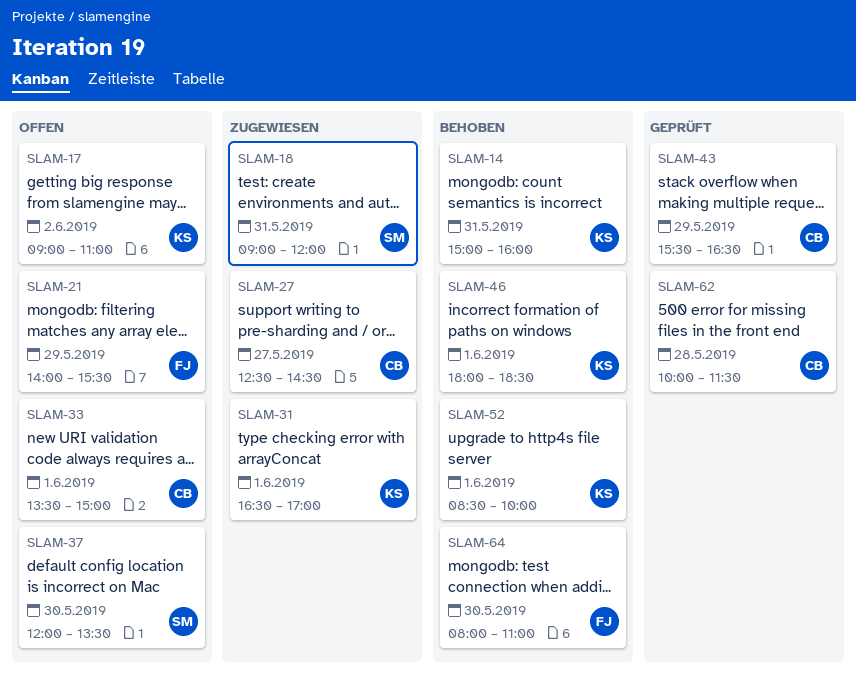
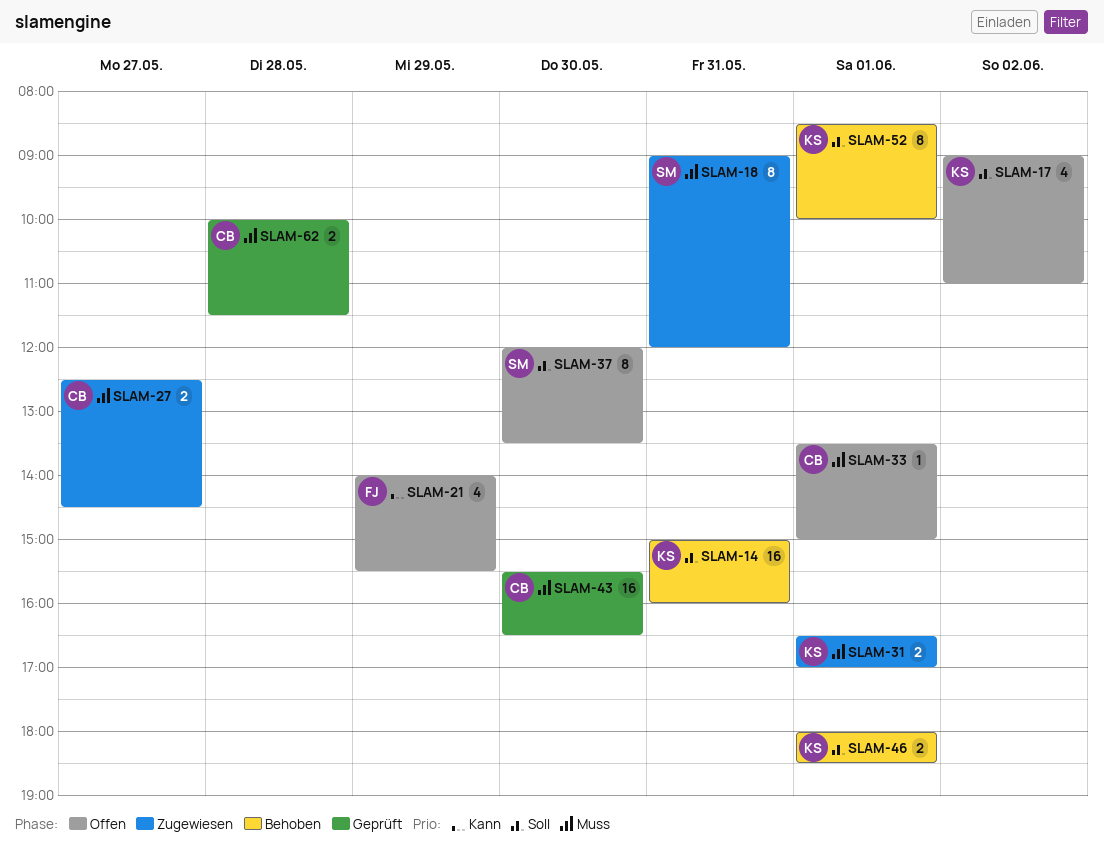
SLAM-43, day: May 29 -> May 30
SLAM-64: present -> none

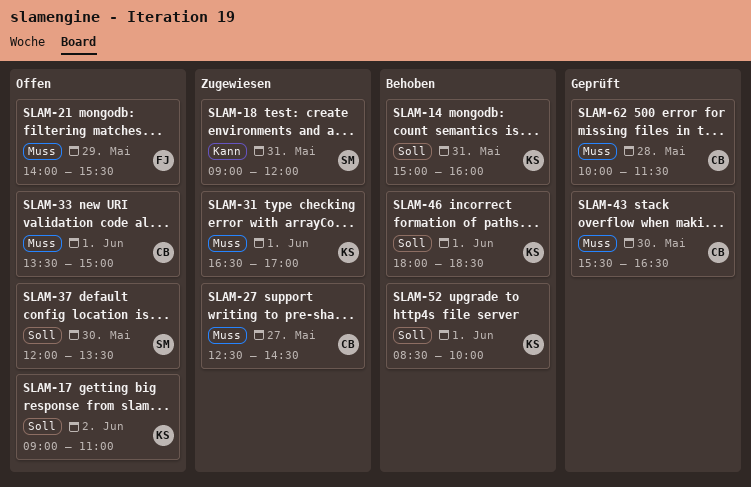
SLAM-18, priority: Muss -> Kann
SLAM-21, priority: Kann -> Muss

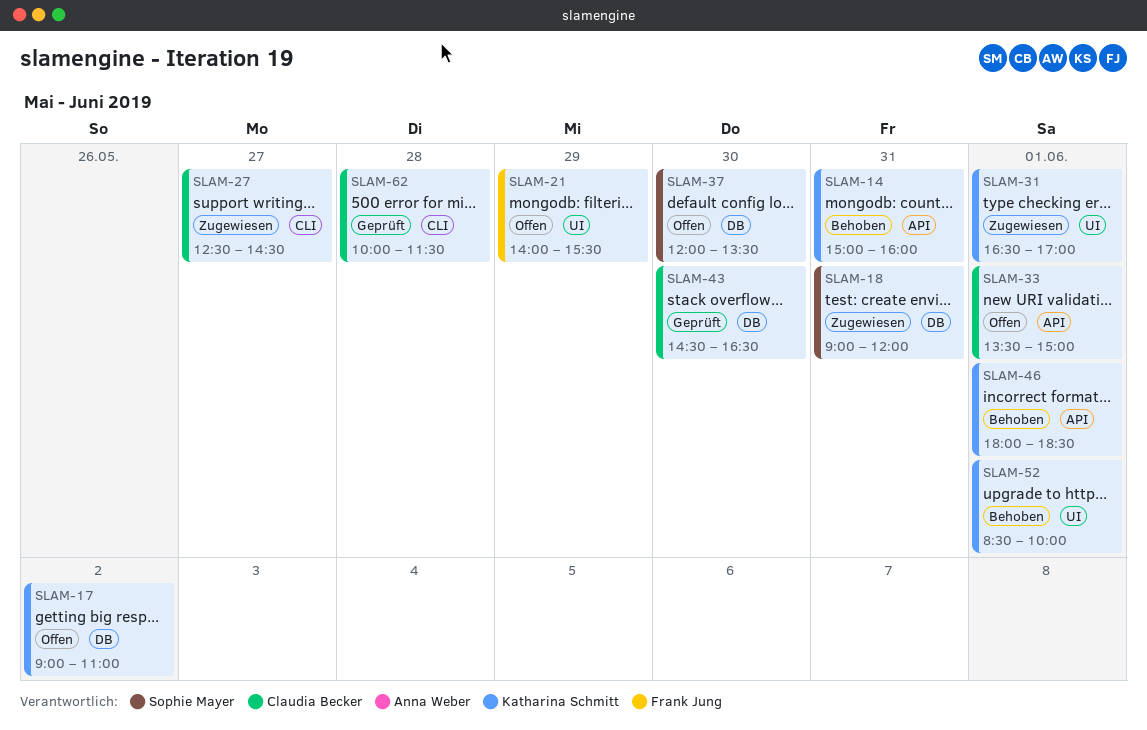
SLAM-43, begins: 15:30 -> 14:30

